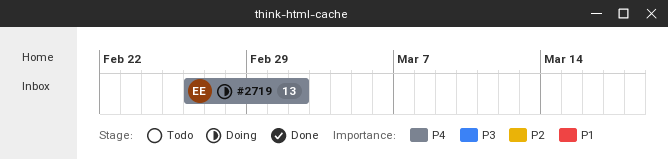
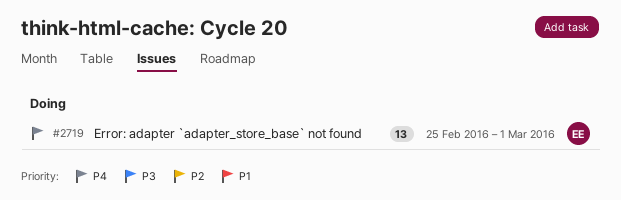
#2719, start: Feb 26 -> Feb 25
#2719, due: Mar 2 -> Mar 1

